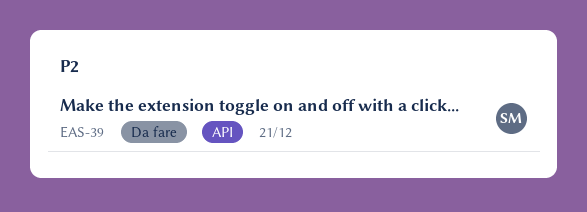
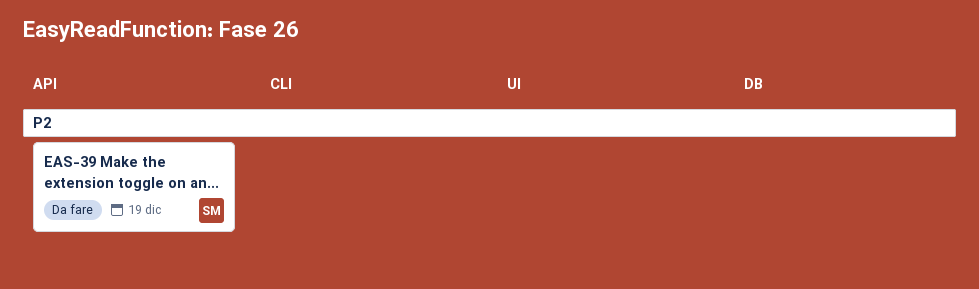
EAS-39, due: Dec 21 -> Dec 19

